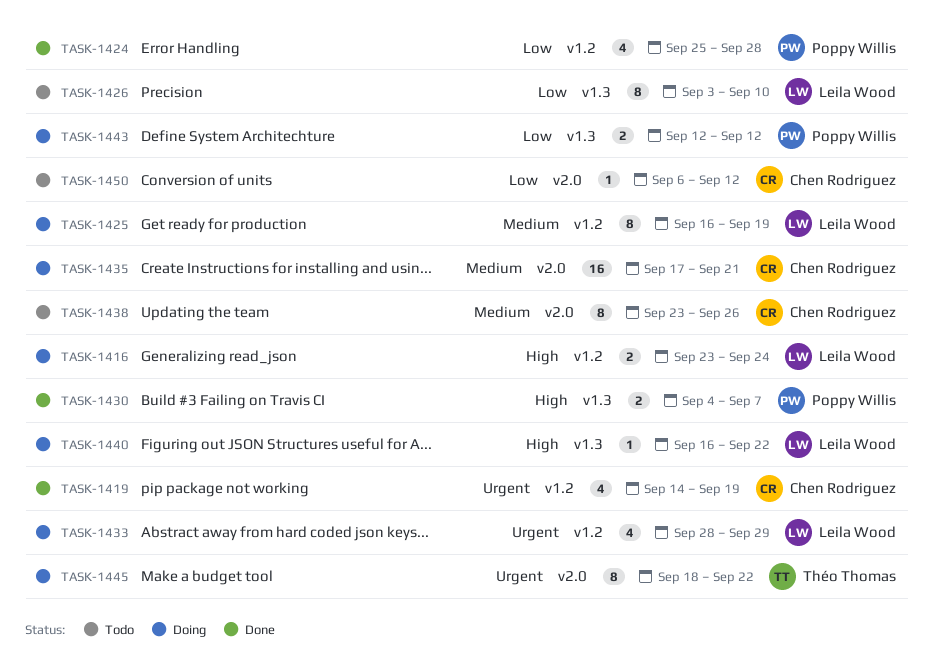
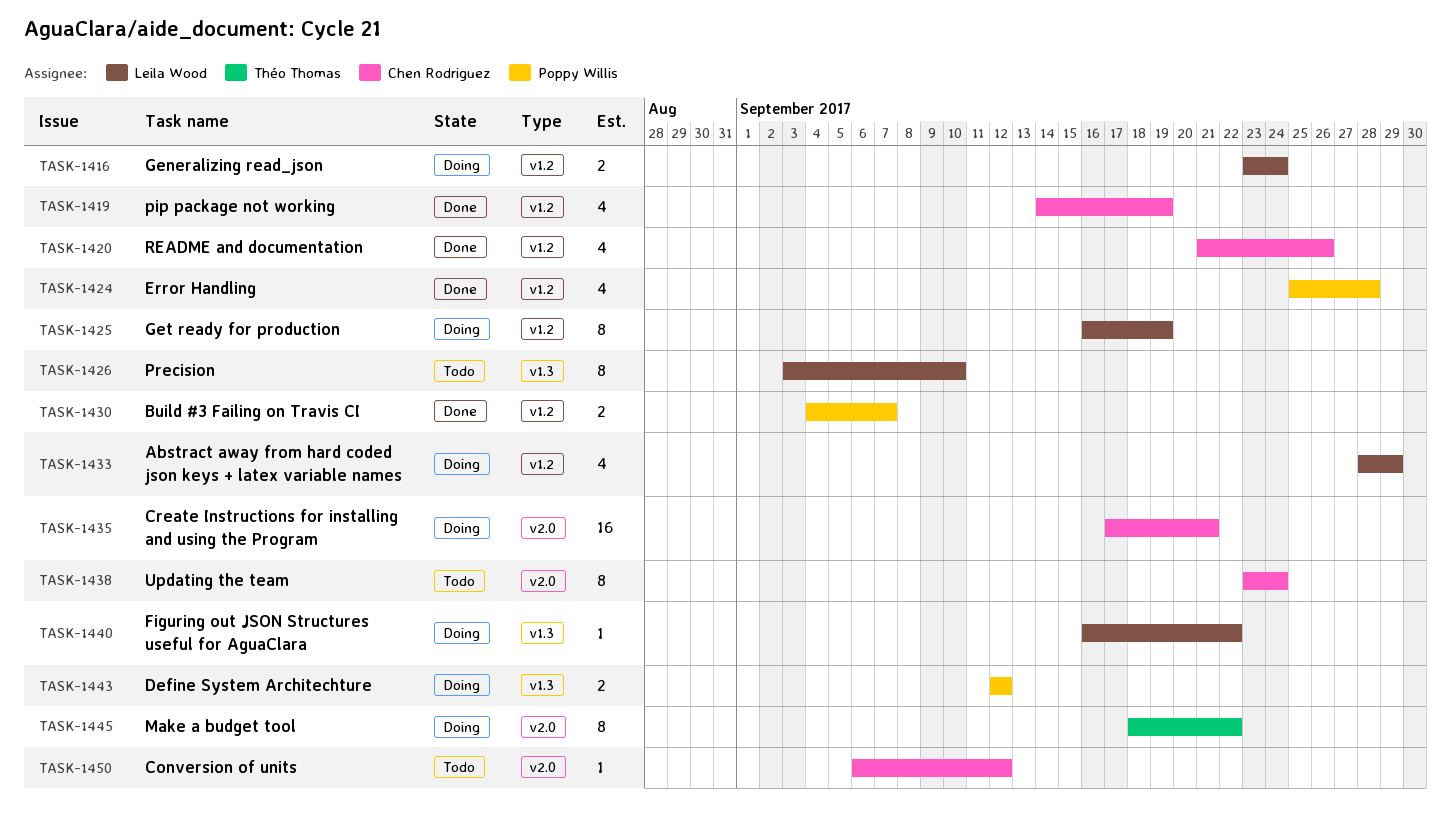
TASK-1420: none -> present
TASK-1430, label: v1.3 -> v1.2
TASK-1438, due: Sep 26 -> Sep 24

